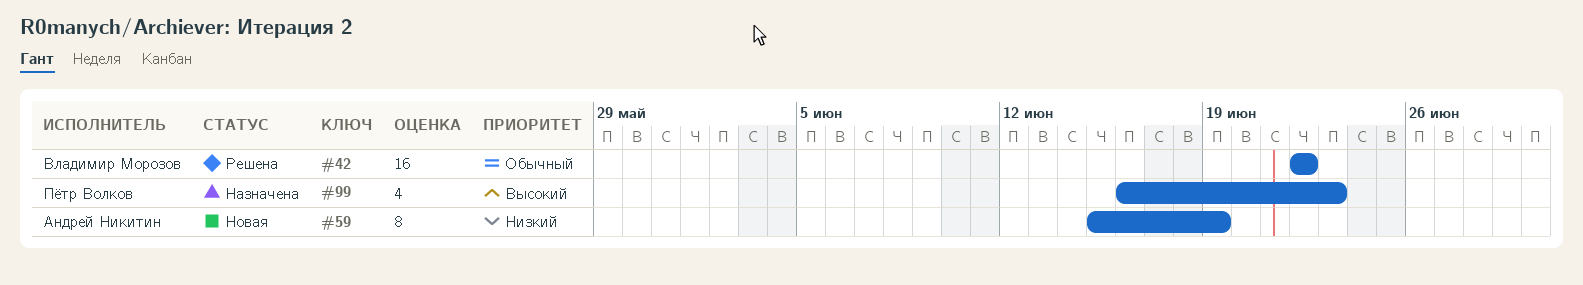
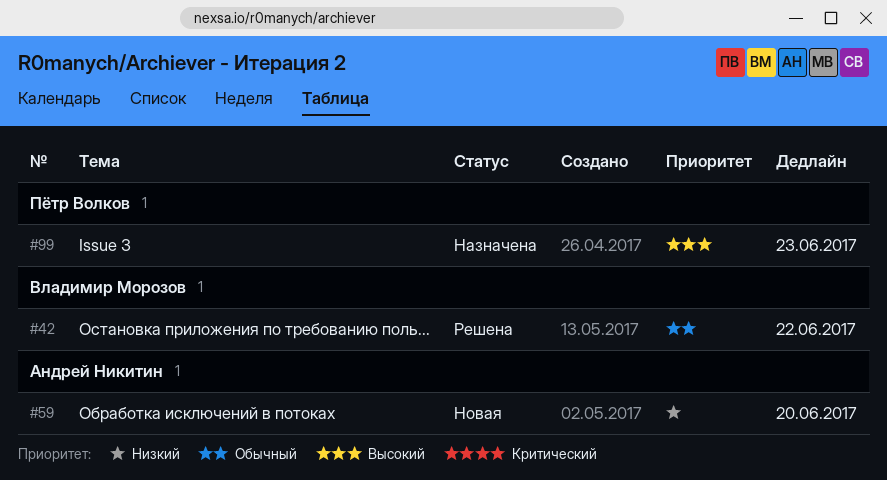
#59, due: Jun 19 -> Jun 20

